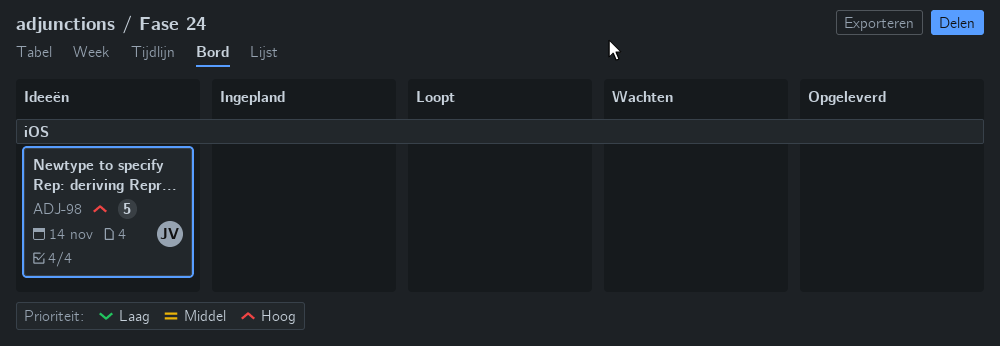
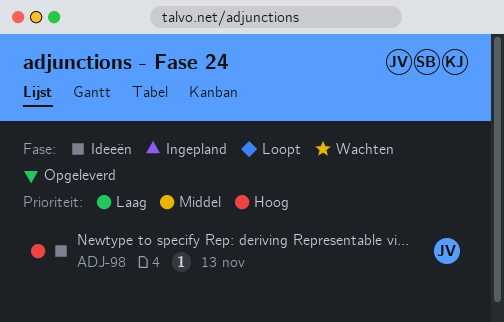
ADJ-98, estimate: 5 -> 1
ADJ-98, due: Nov 14 -> Nov 13

